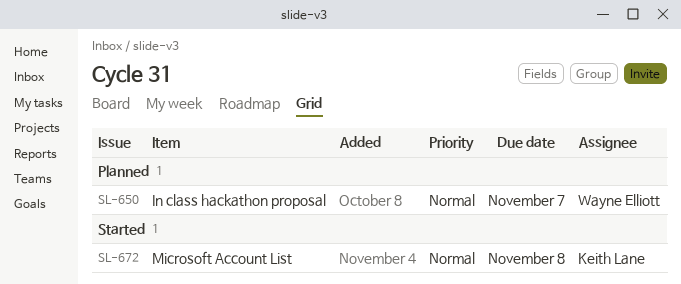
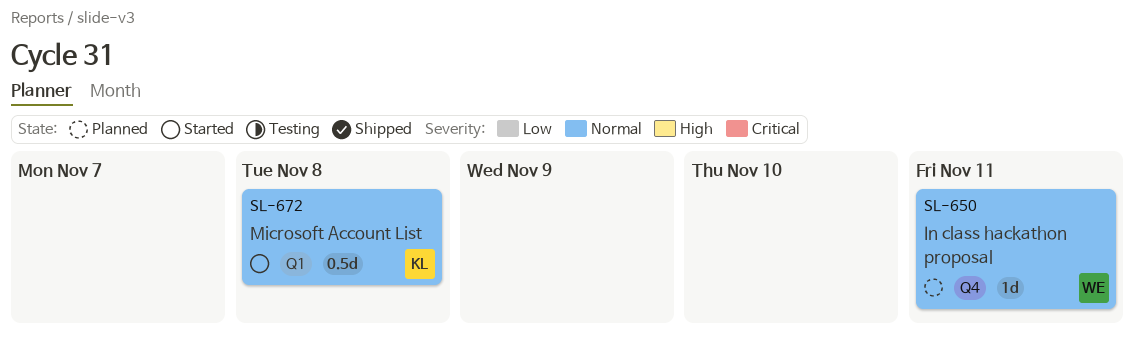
SL-650, due: Nov 7 -> Nov 11

